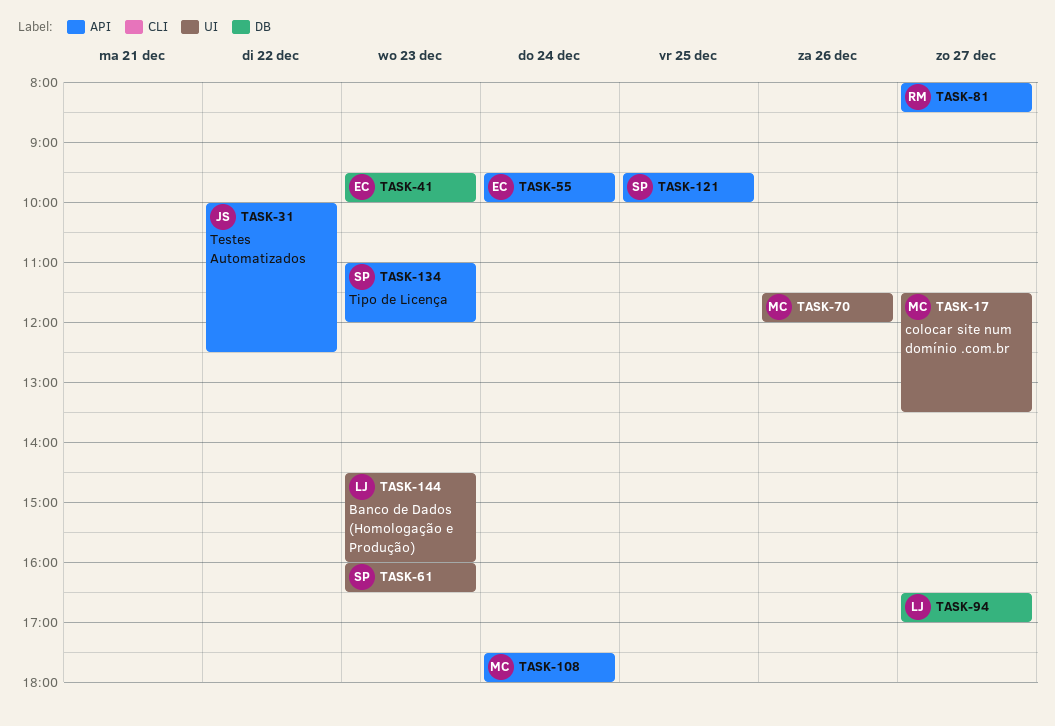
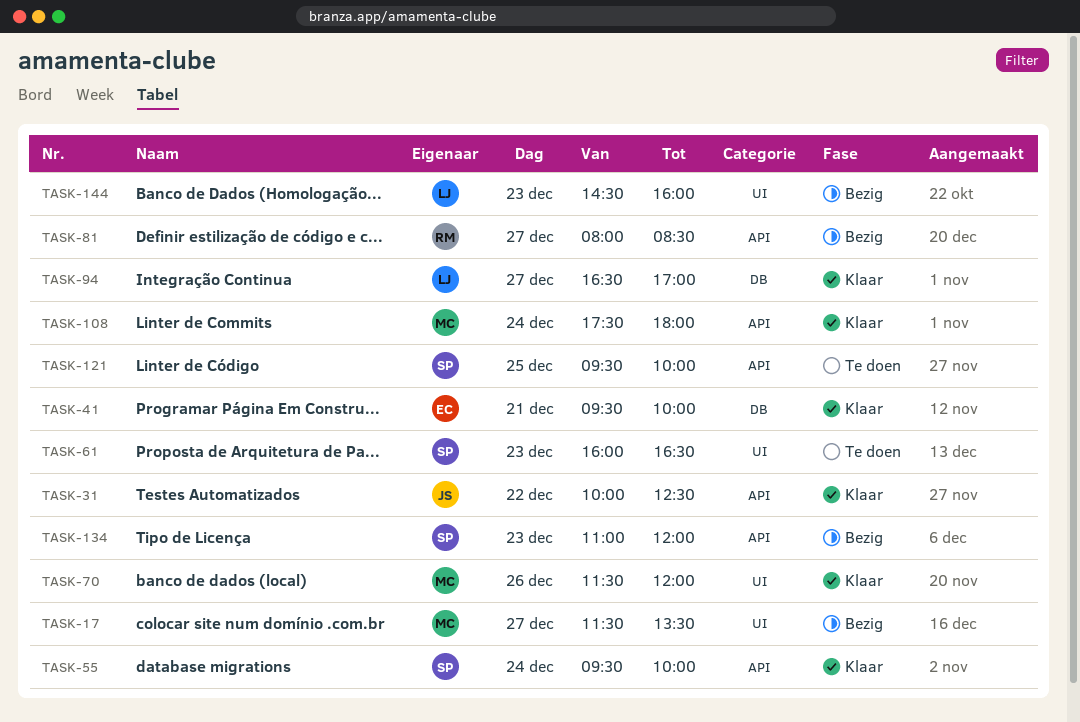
TASK-41, day: Dec 23 -> Dec 21
TASK-55, owner: EC -> SP

